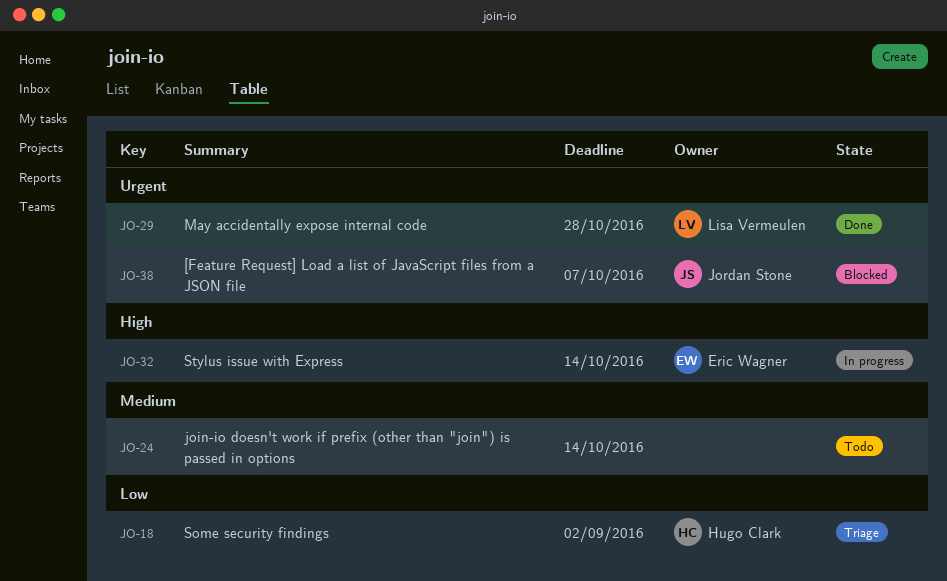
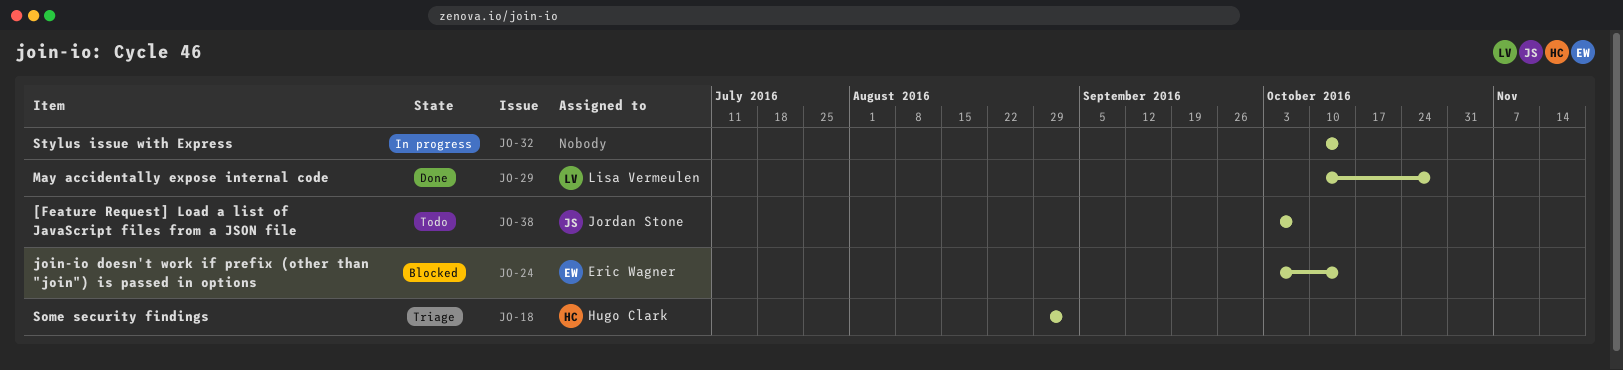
JO-24, status: Todo -> Blocked
JO-24, owner: none -> Eric Wagner
JO-32, owner: Eric Wagner -> none
JO-38, status: Blocked -> Todo

